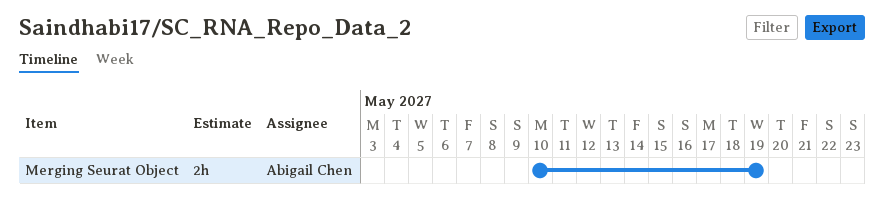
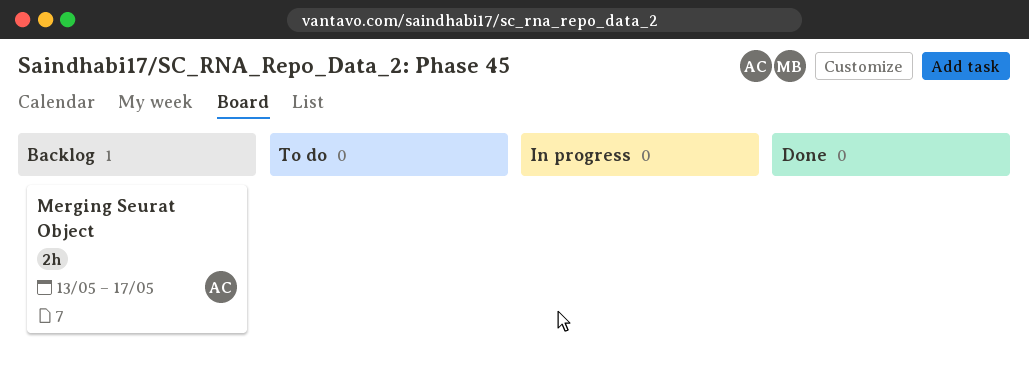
Merging Seurat Object, start: May 10 -> May 13
Merging Seurat Object, due: May 19 -> May 17

